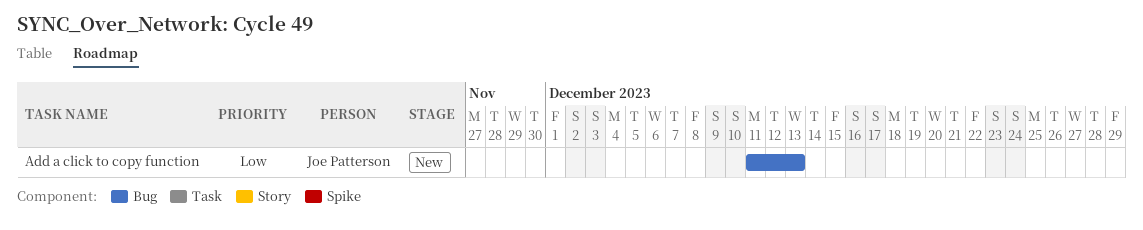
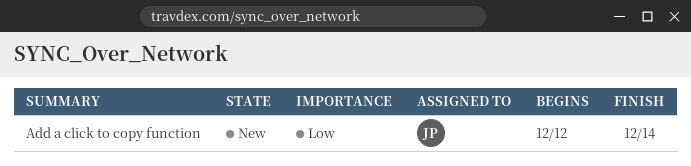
Add a click to copy function, start: Dec 11 -> Dec 12
Add a click to copy function, due: Dec 13 -> Dec 14

